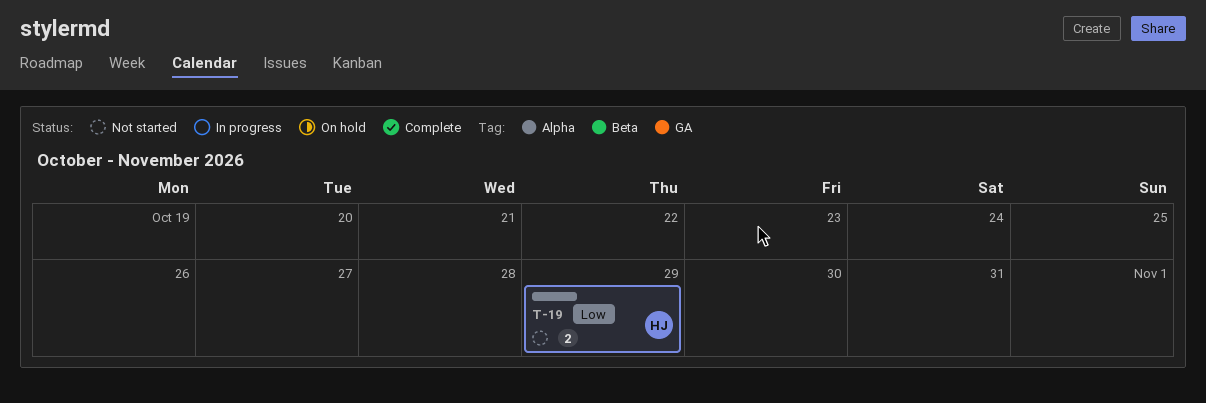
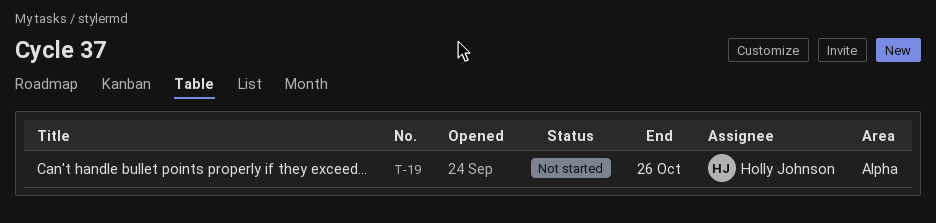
T-19, due: Oct 29 -> Oct 26

